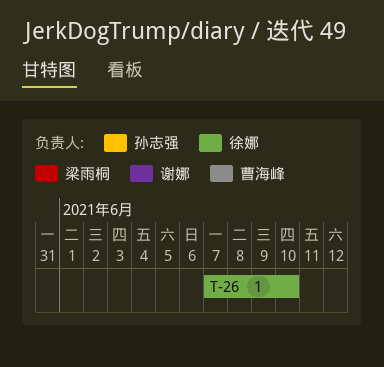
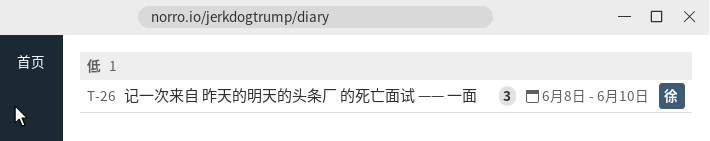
T-26, estimate: 1 -> 3
T-26, start: Jun 7 -> Jun 8

